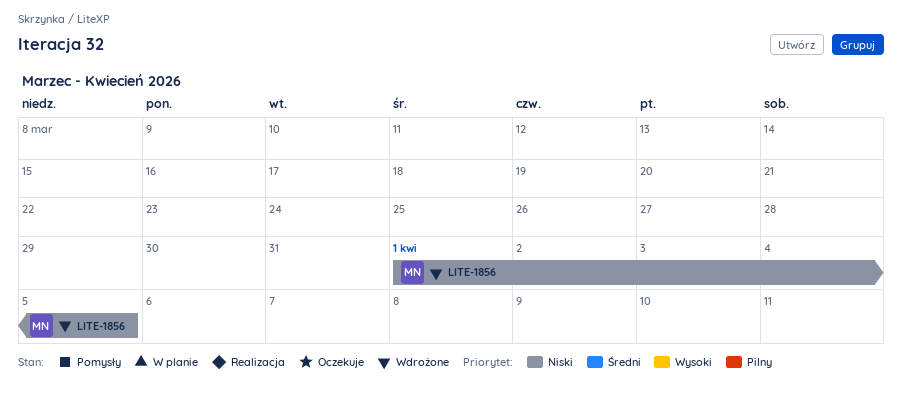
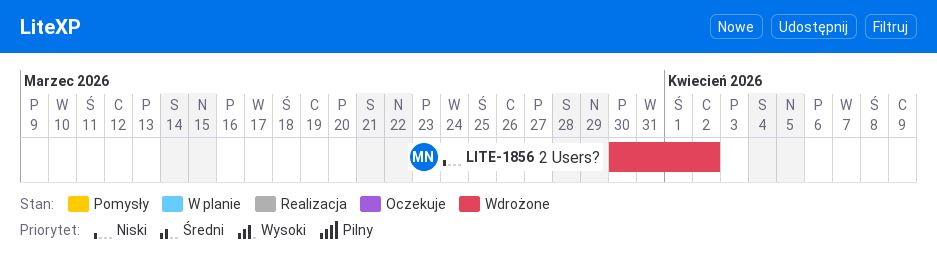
LITE-1856, start: Apr 1 -> Mar 30
LITE-1856, due: Apr 5 -> Apr 2

